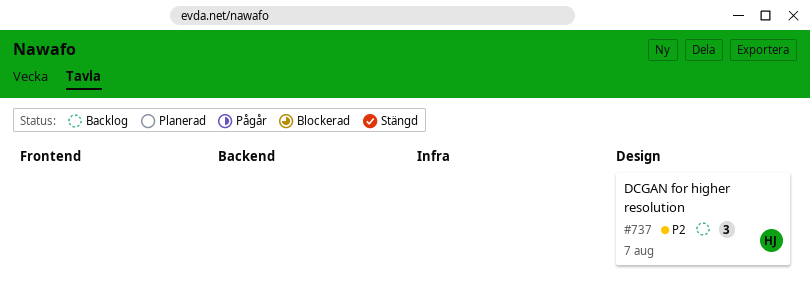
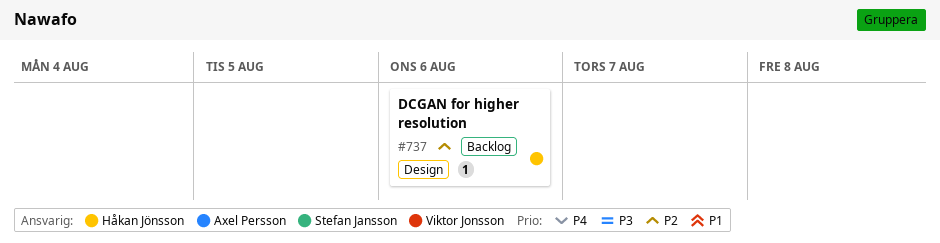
#737, estimate: 3 -> 1
#737, due: Aug 7 -> Aug 6

